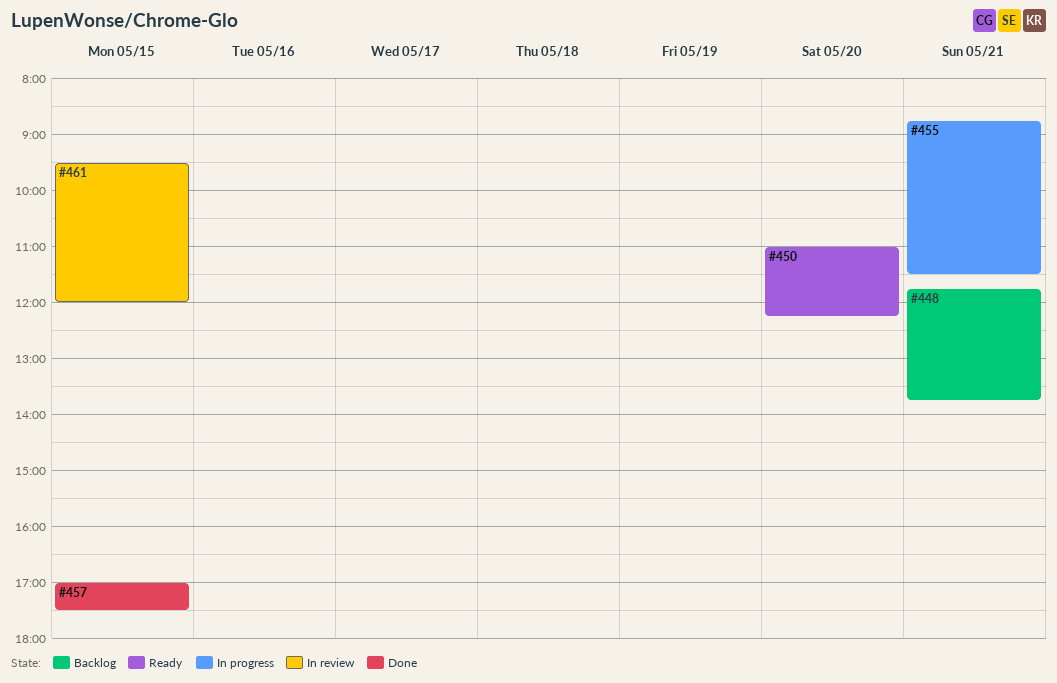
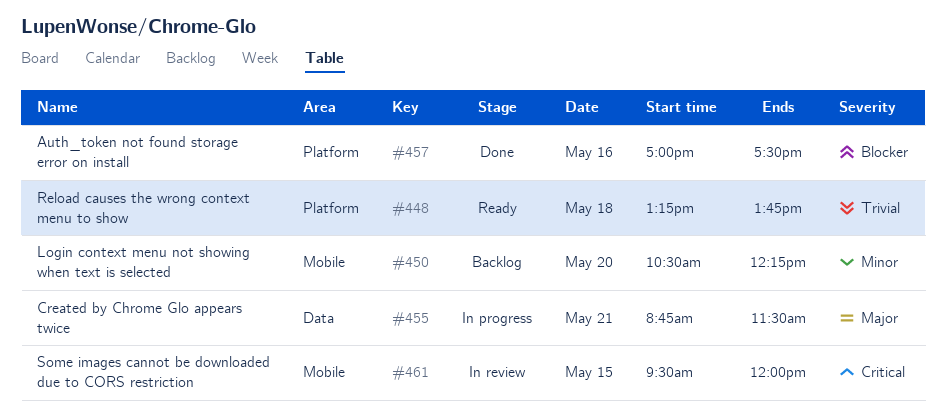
#448, status: Backlog -> Ready
#448, day: May 21 -> May 18
#448, begins: 11:45 -> 13:15
#450, status: Ready -> Backlog
#450, begins: 11:00 -> 10:30
#457, day: May 15 -> May 16

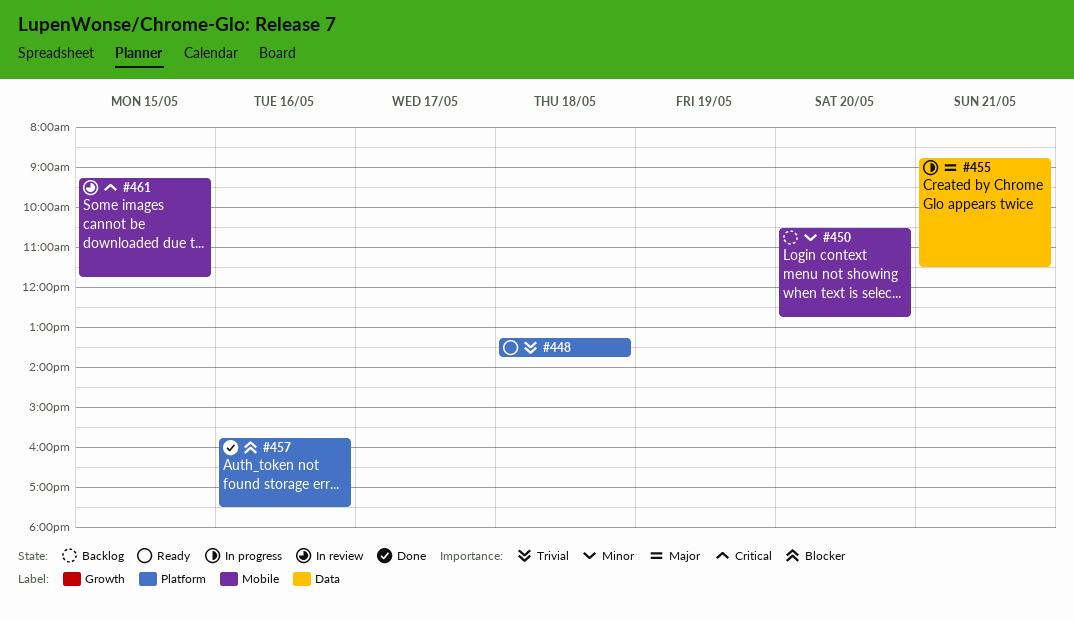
#450, ends: 12:15 -> 12:45
#457, begins: 17:00 -> 15:45
#461, begins: 09:30 -> 09:15
#461, ends: 12:00 -> 11:45

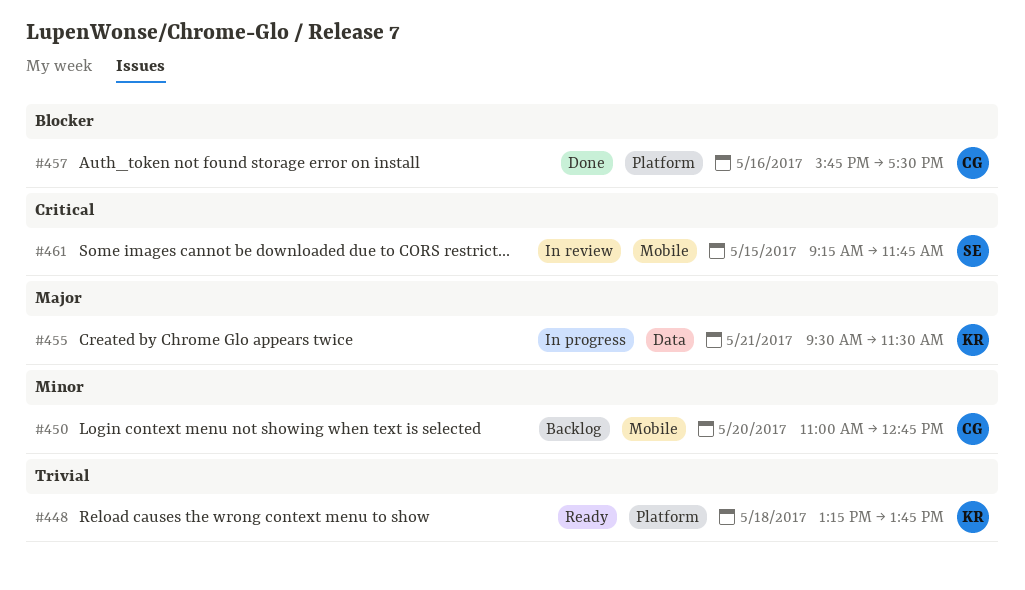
#450, begins: 10:30 -> 11:00
#455, begins: 08:45 -> 09:30

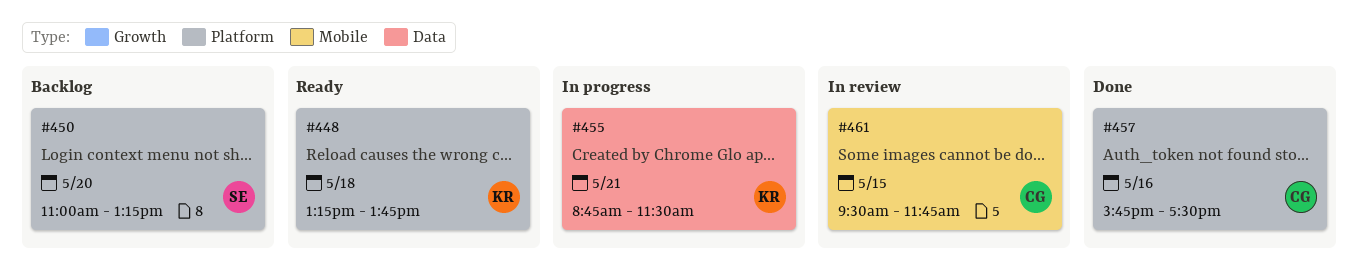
#450, owner: CG -> SE
#450, label: Mobile -> Platform
#450, ends: 12:45 -> 13:15
#455, begins: 09:30 -> 08:45
#461, owner: SE -> CG
#461, begins: 09:15 -> 09:30

